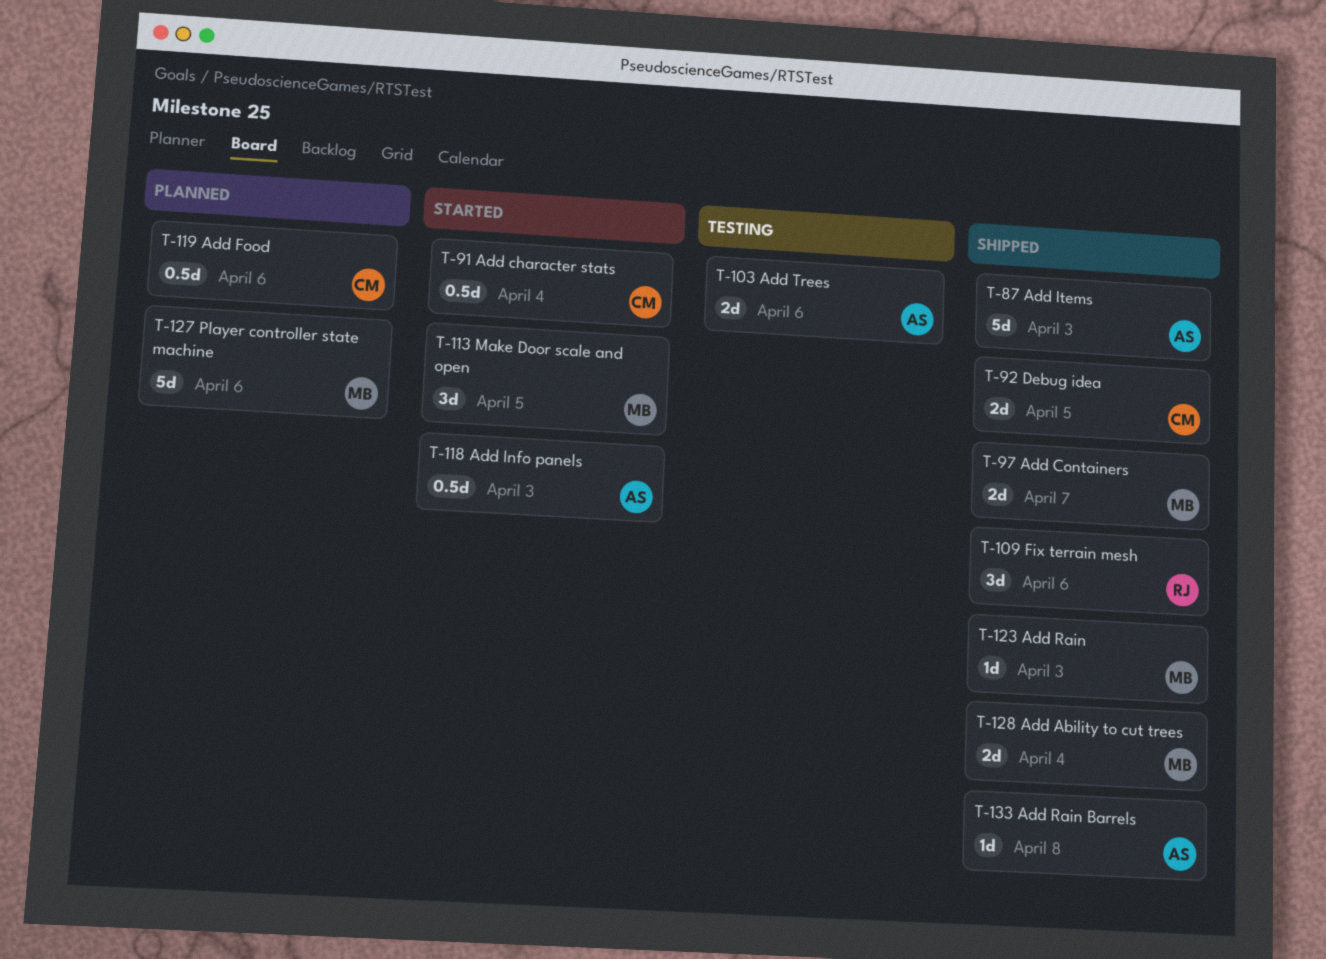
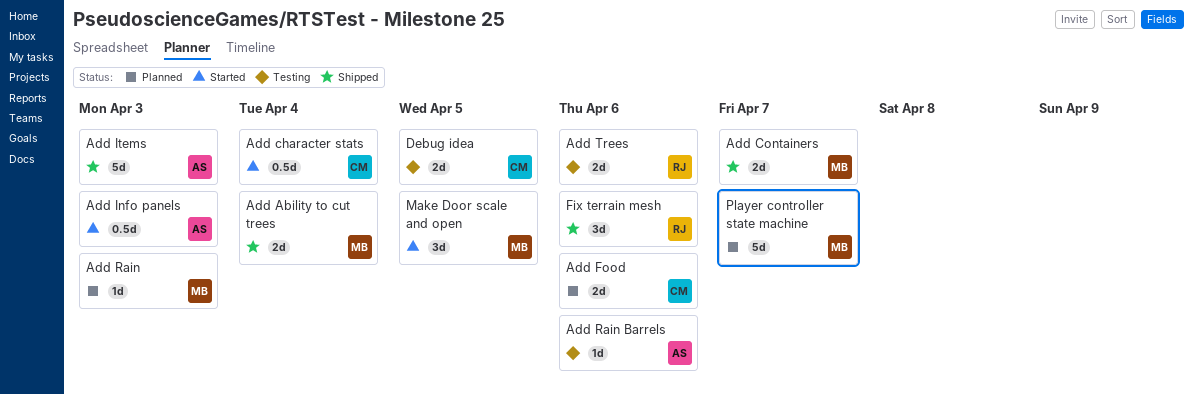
Add Food, estimate: 0.5d -> 2d
Add Rain, status: Shipped -> Planned
Add Rain Barrels, status: Shipped -> Testing
Add Rain Barrels, due: Apr 8 -> Apr 6
Add Trees, owner: AS -> RJ
Debug idea, status: Shipped -> Testing
Player controller state machine, due: Apr 6 -> Apr 7

